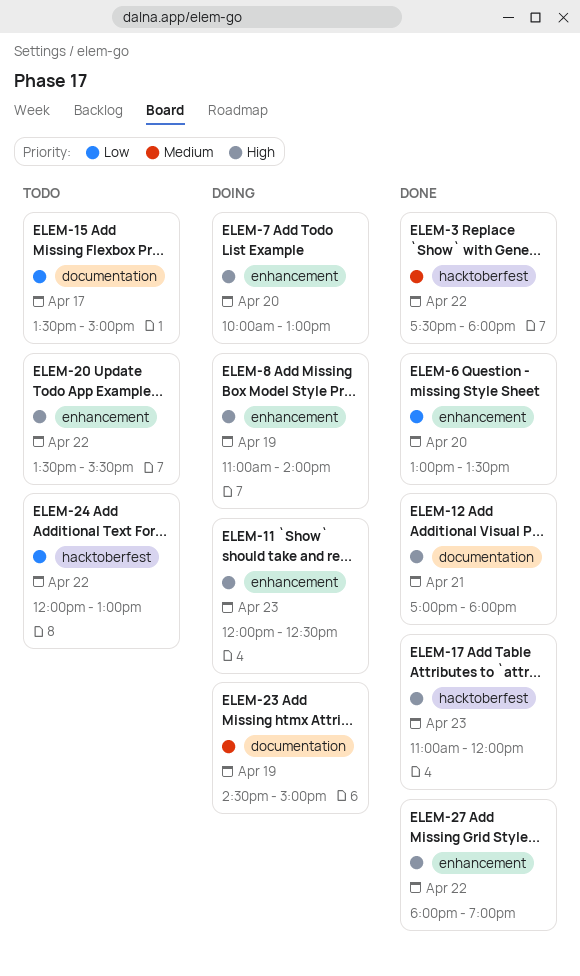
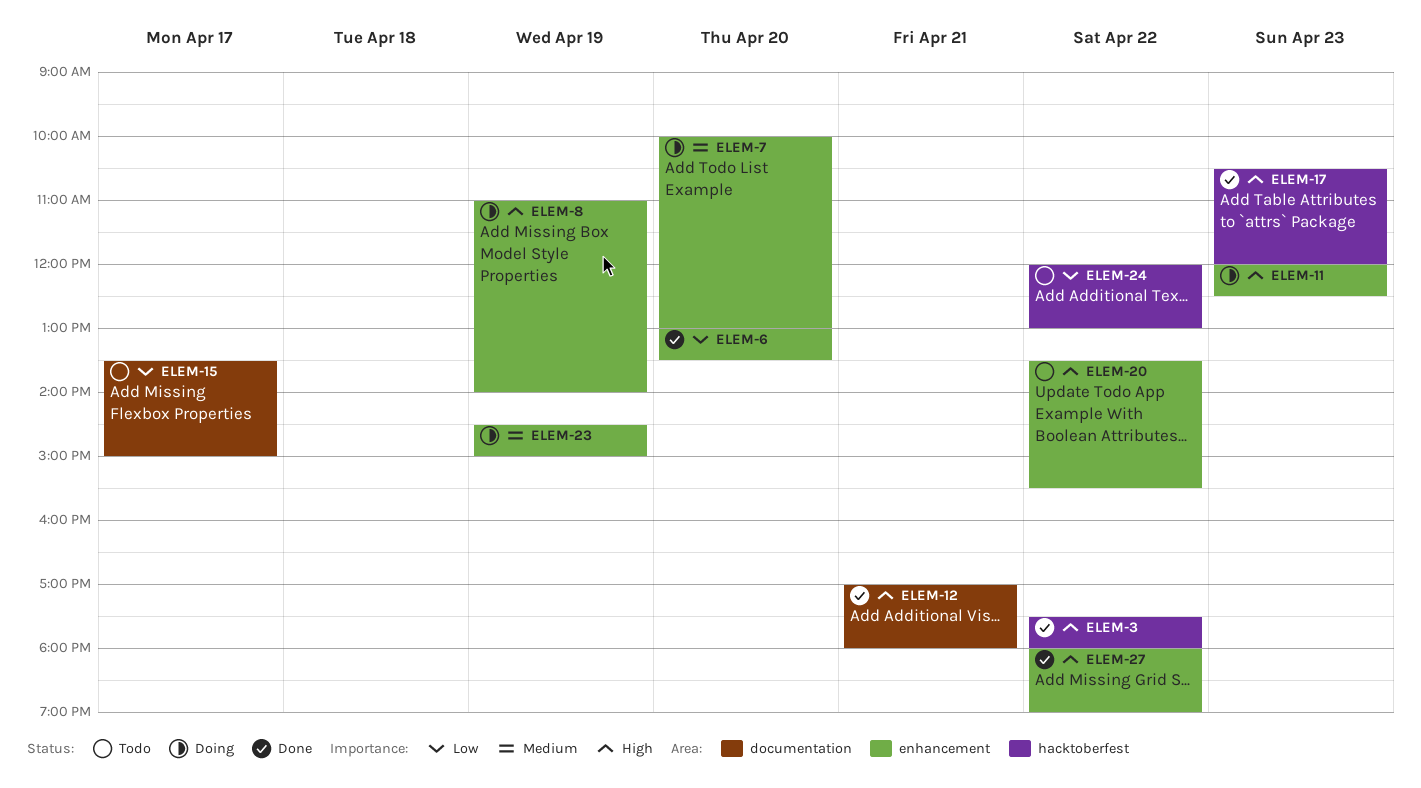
ELEM-3, priority: Medium -> High
ELEM-7, priority: High -> Medium
ELEM-17, begins: 11:00 -> 10:30
ELEM-23, label: documentation -> enhancement

